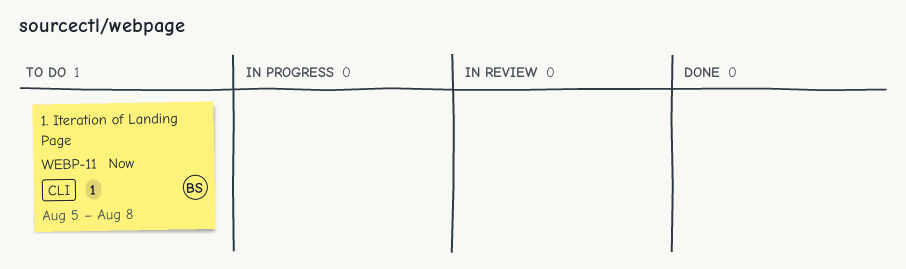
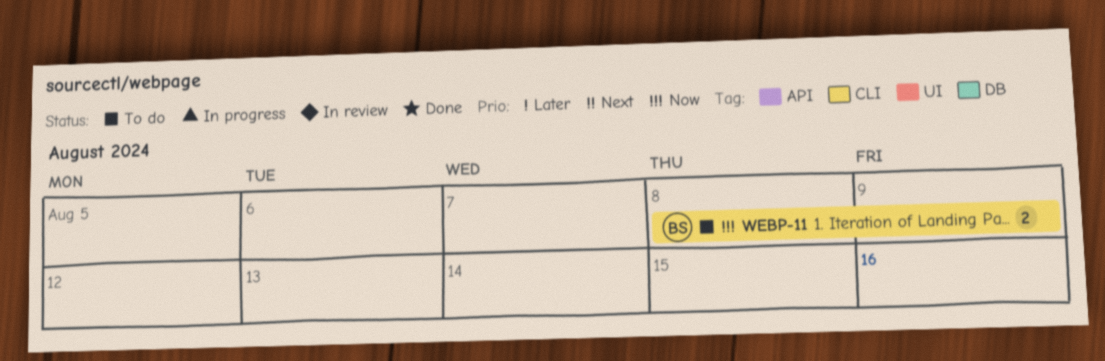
WEBP-11, estimate: 1 -> 2
WEBP-11, start: Aug 5 -> Aug 8
WEBP-11, due: Aug 8 -> Aug 9

